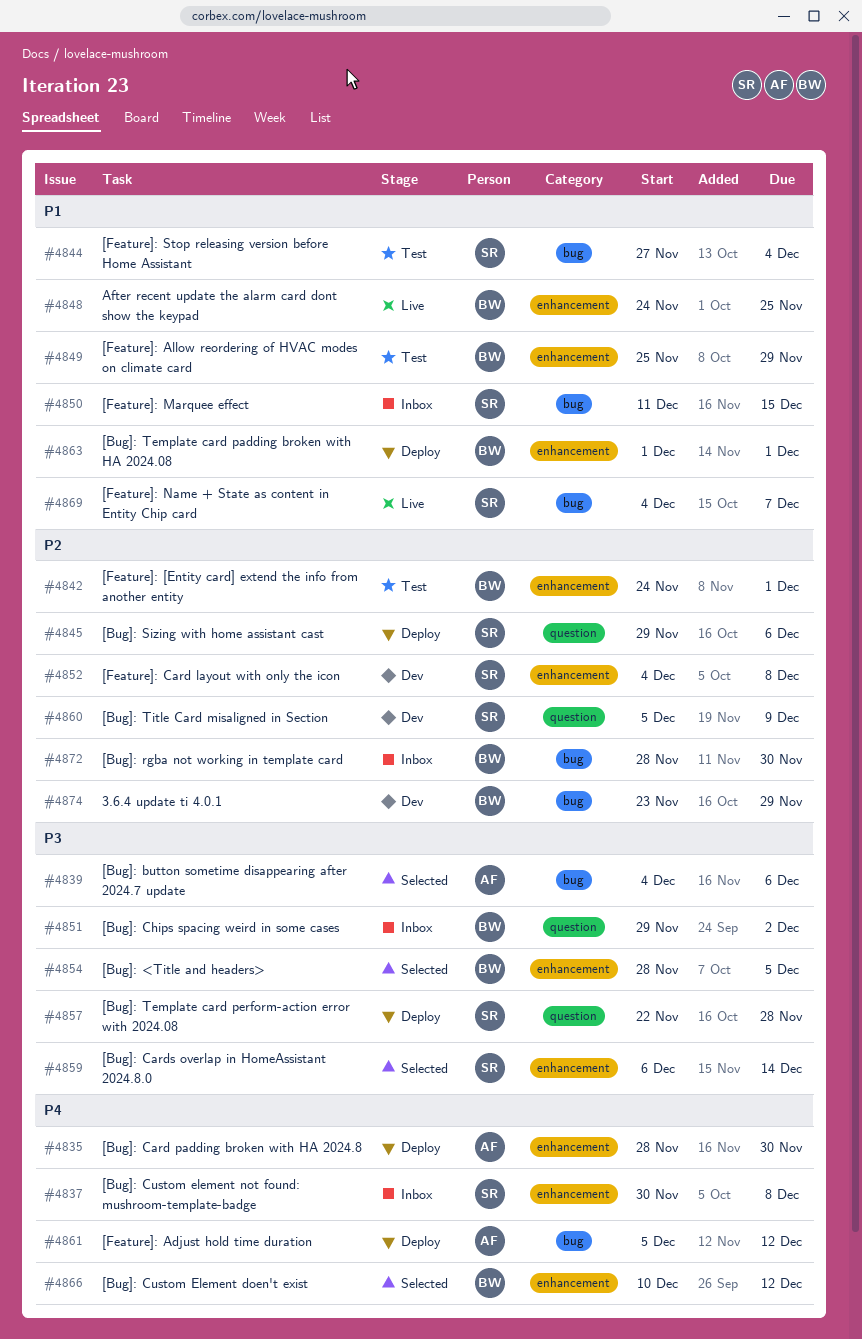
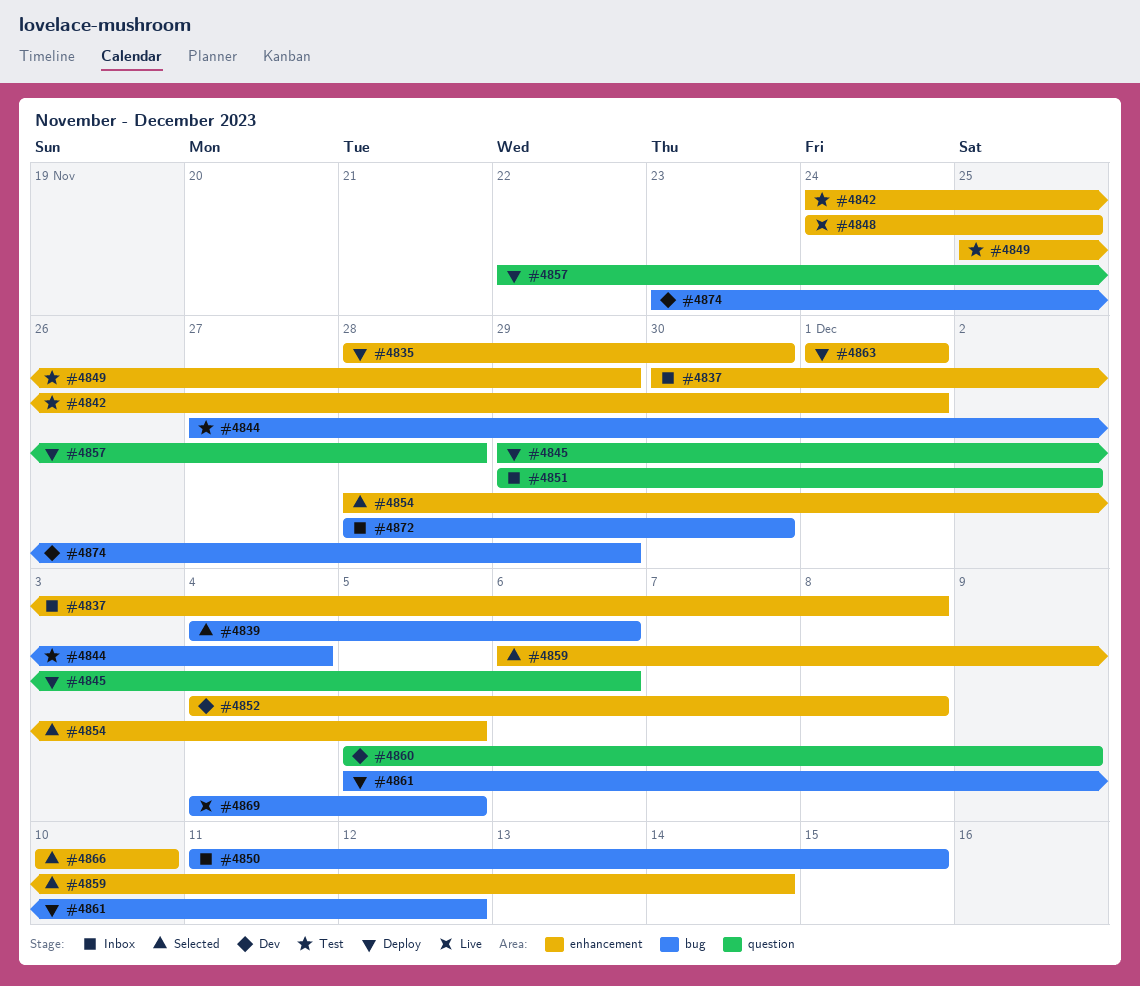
#4866, due: Dec 12 -> Dec 10
#4869, due: Dec 7 -> Dec 5

